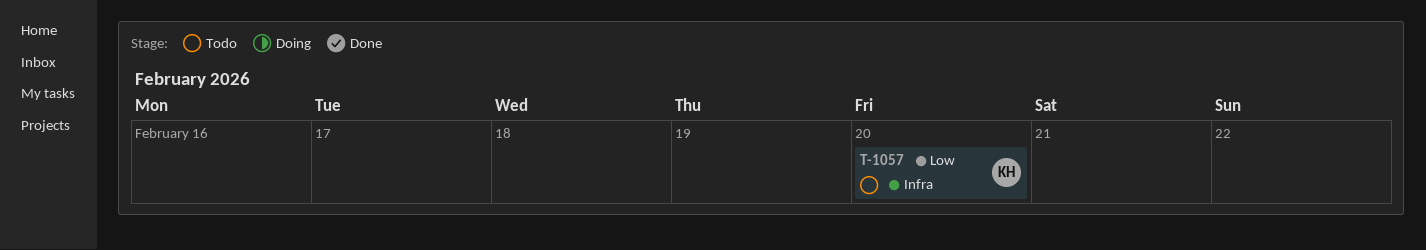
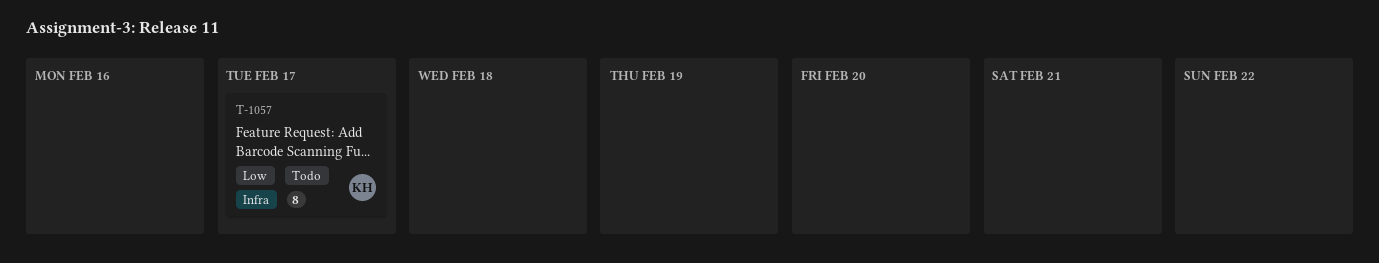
T-1057, due: Feb 20 -> Feb 17

